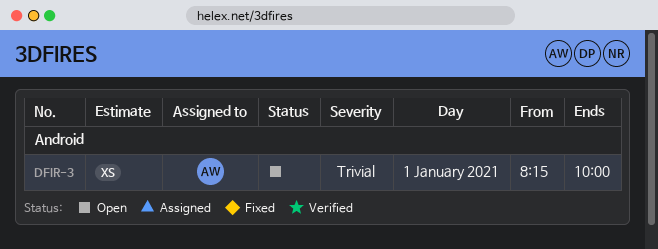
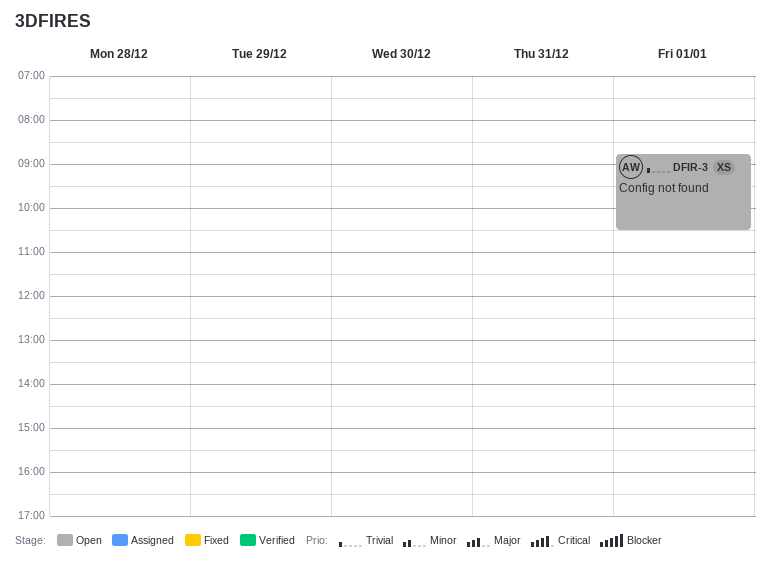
DFIR-3, begins: 08:15 -> 08:45
DFIR-3, ends: 10:00 -> 10:30

